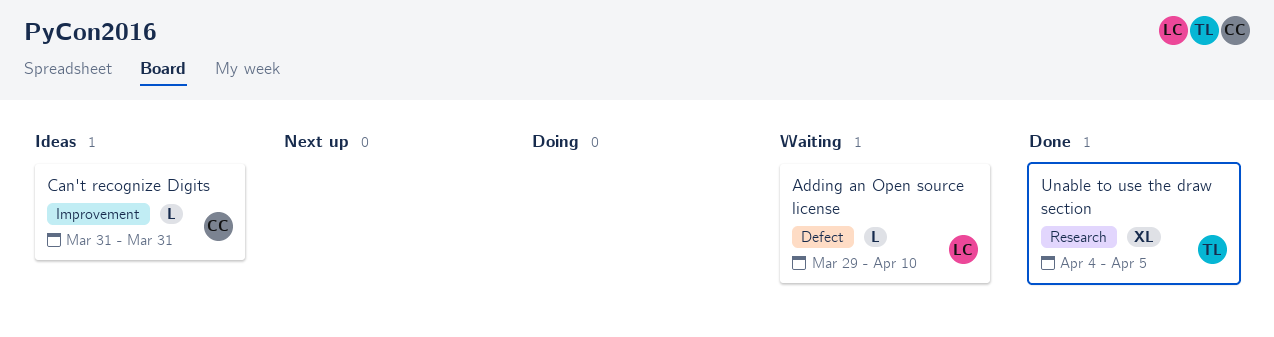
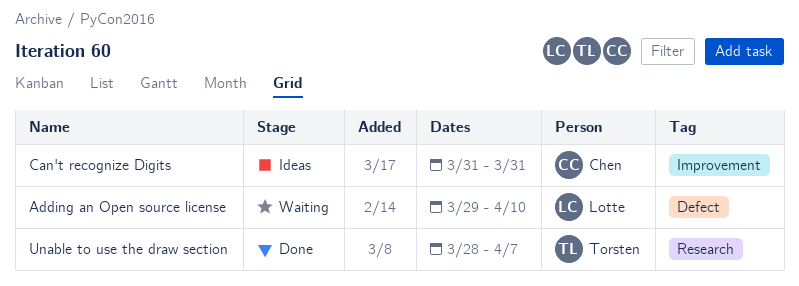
Unable to use the draw section, start: Apr 4 -> Mar 28
Unable to use the draw section, due: Apr 5 -> Apr 7

